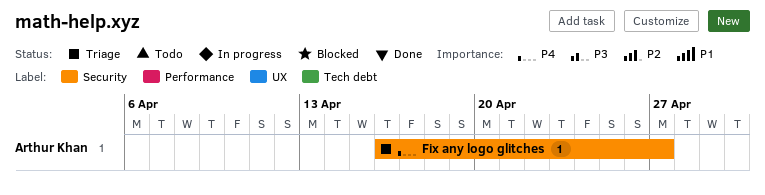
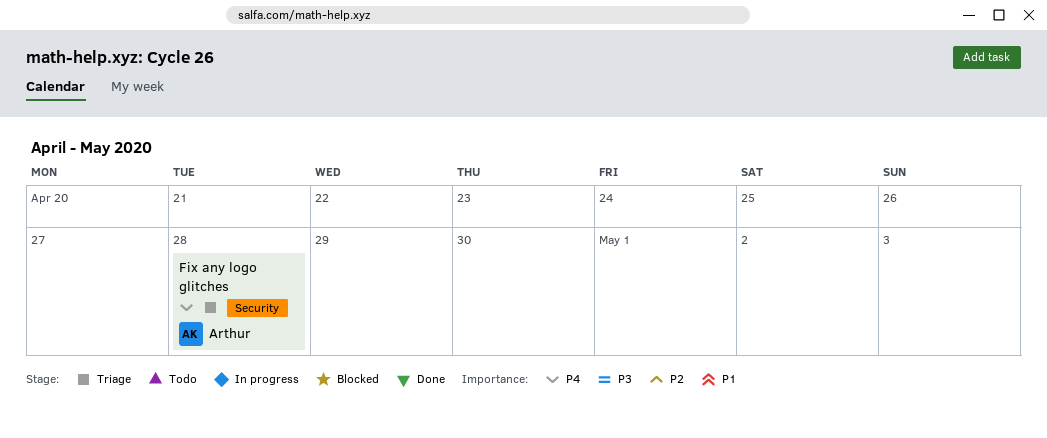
Fix any logo glitches, due: Apr 27 -> Apr 28

